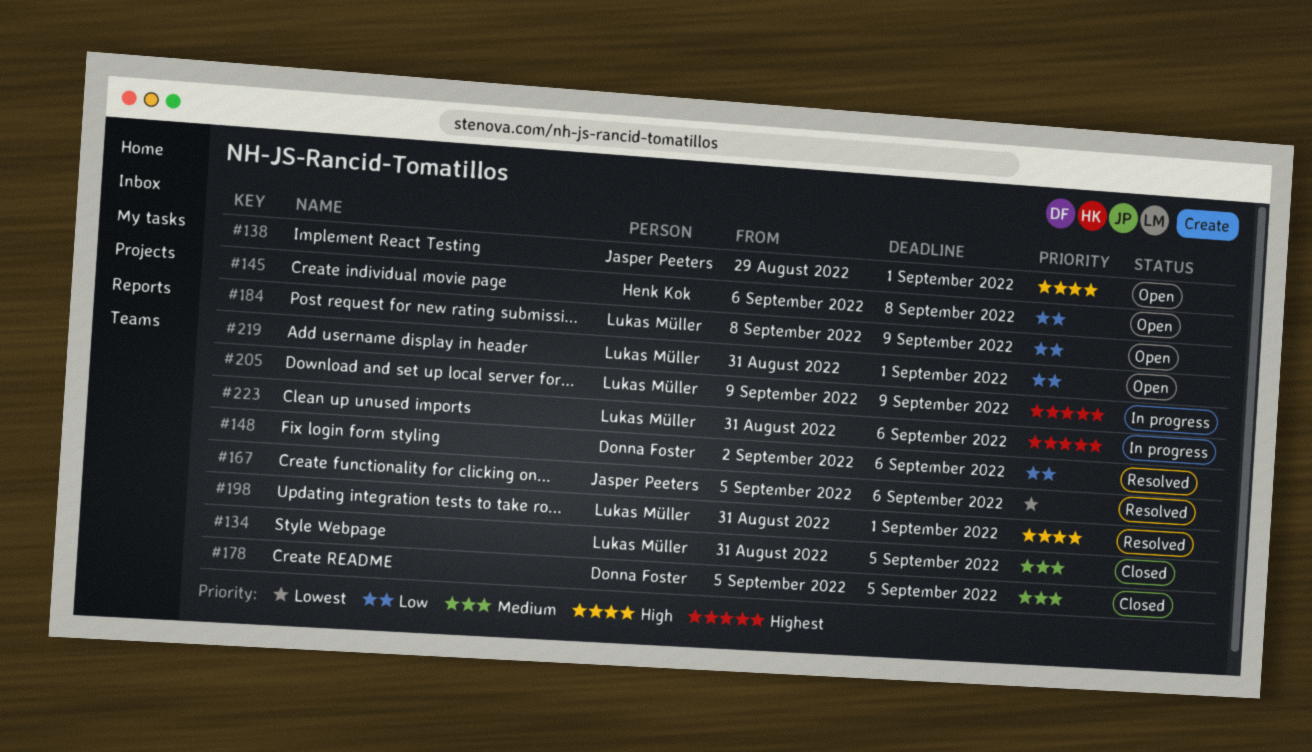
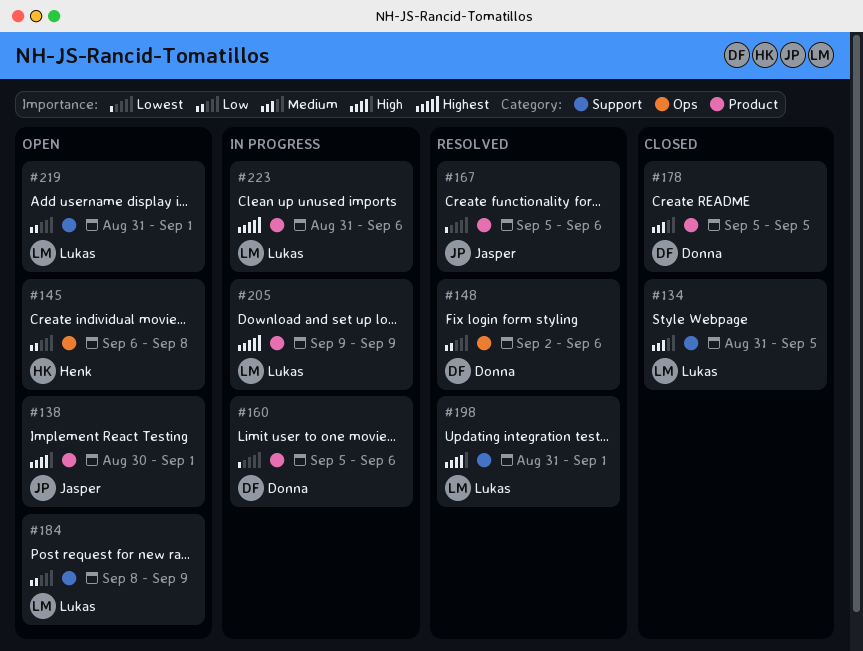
#138, start: Aug 29 -> Aug 30
#160: none -> present

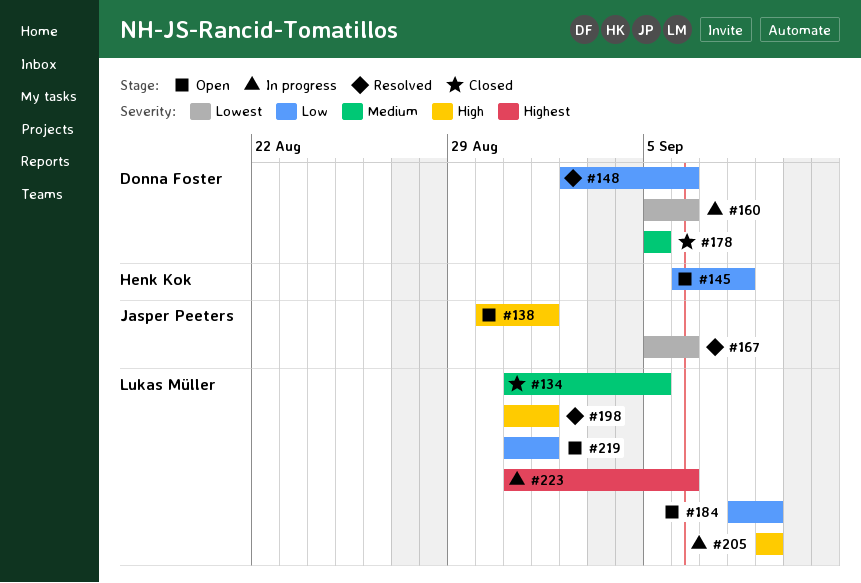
#205, priority: Highest -> High

